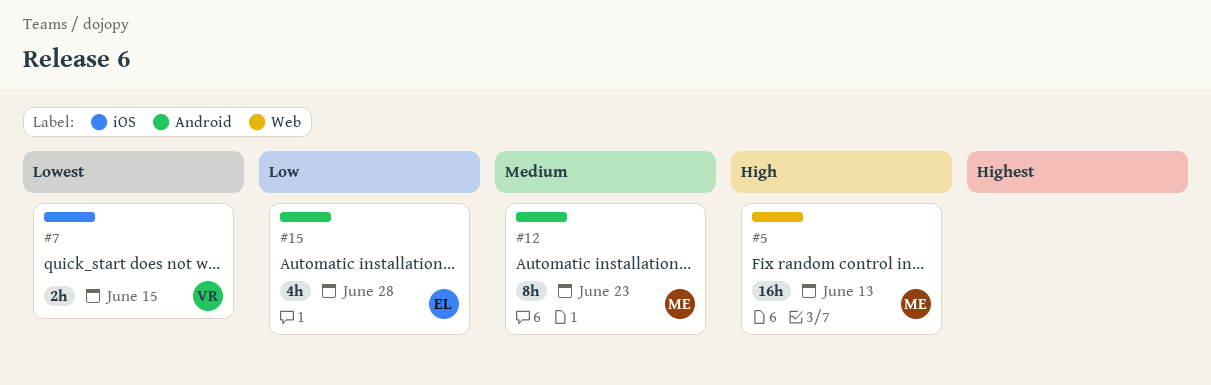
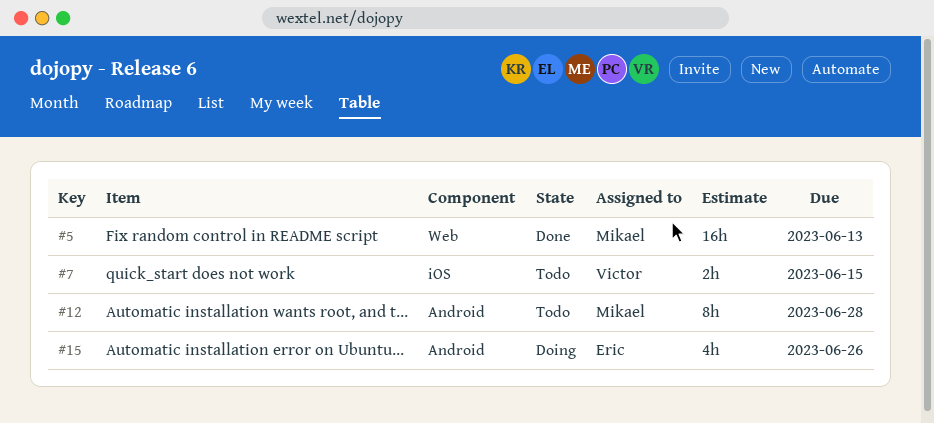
#12, due: Jun 23 -> Jun 28
#15, due: Jun 28 -> Jun 26

